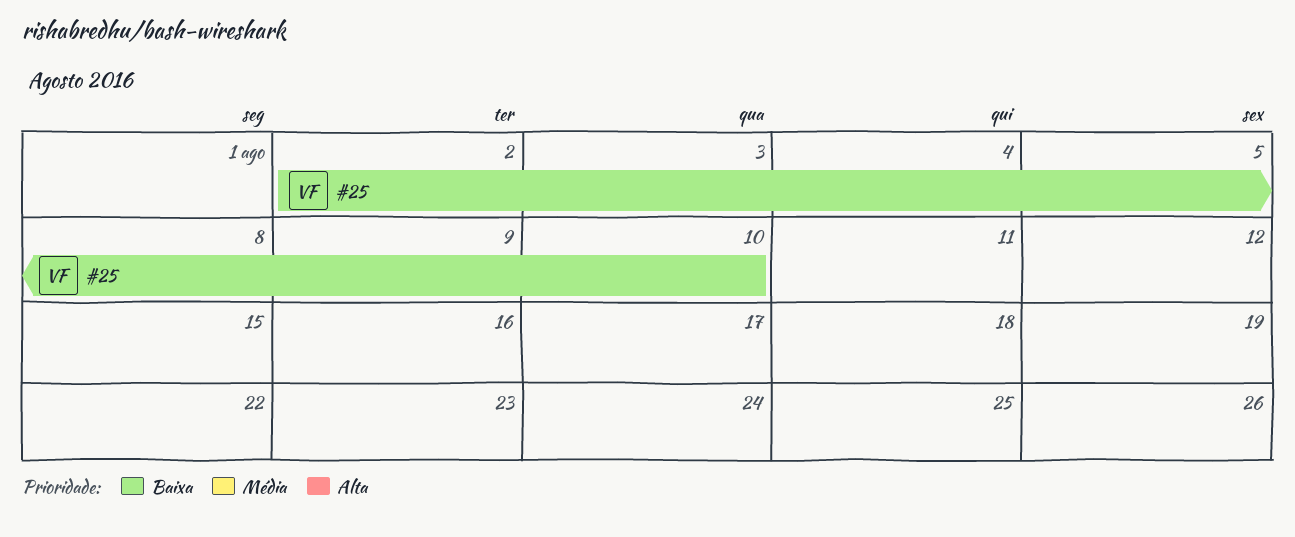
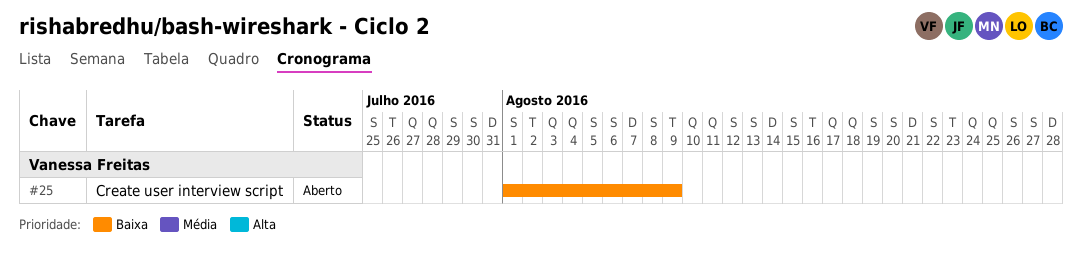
#25, start: Aug 2 -> Aug 1
#25, due: Aug 10 -> Aug 9

